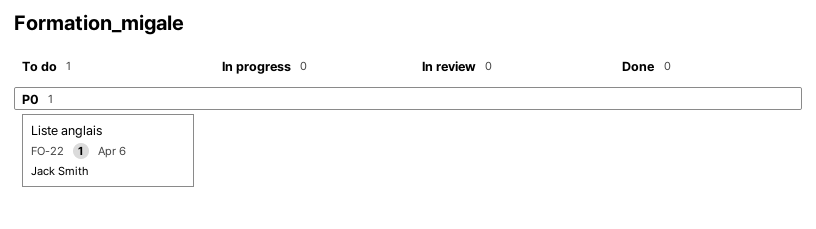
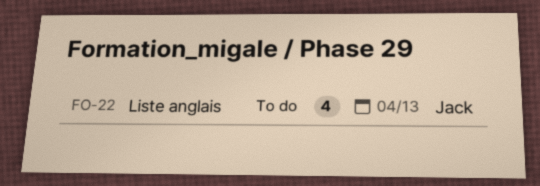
FO-22, estimate: 1 -> 4
FO-22, due: Apr 6 -> Apr 13

